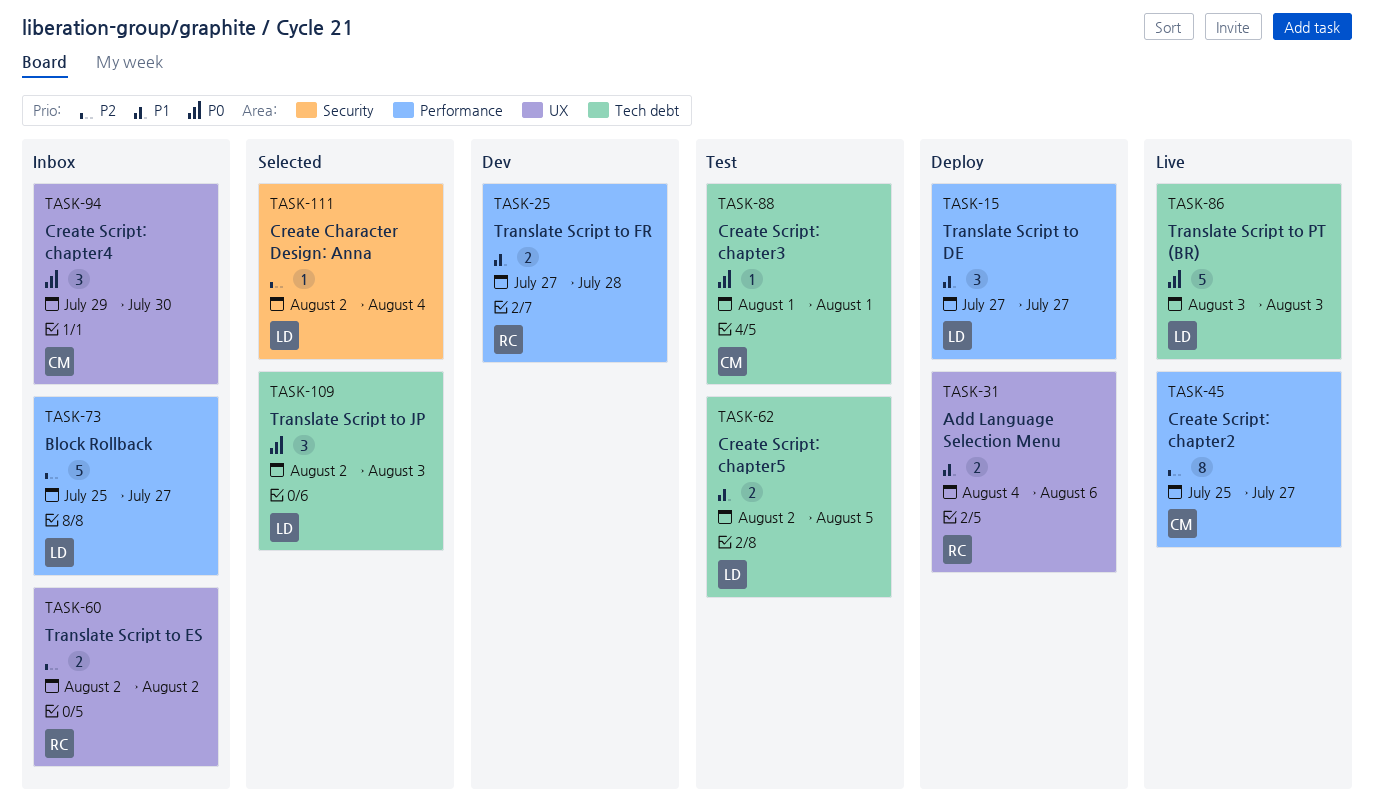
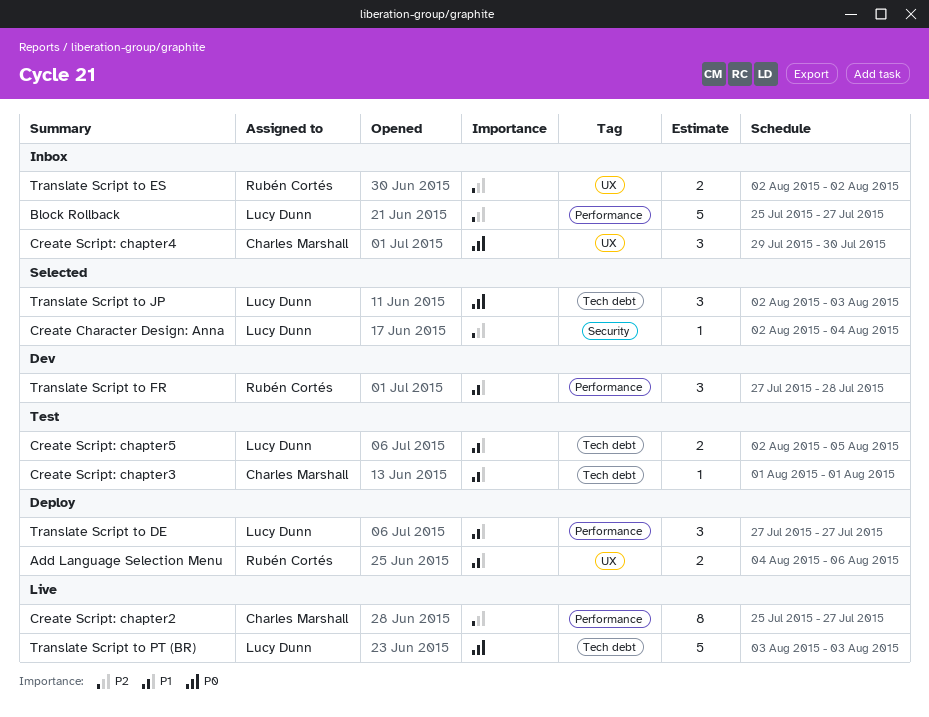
Create Script: chapter3, priority: P0 -> P1
Translate Script to FR, estimate: 2 -> 3

